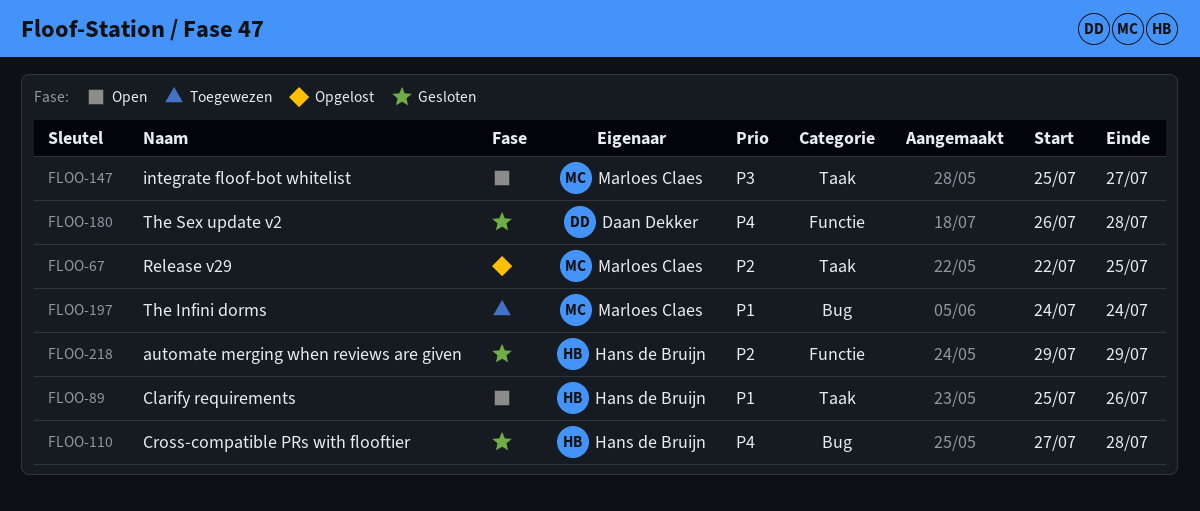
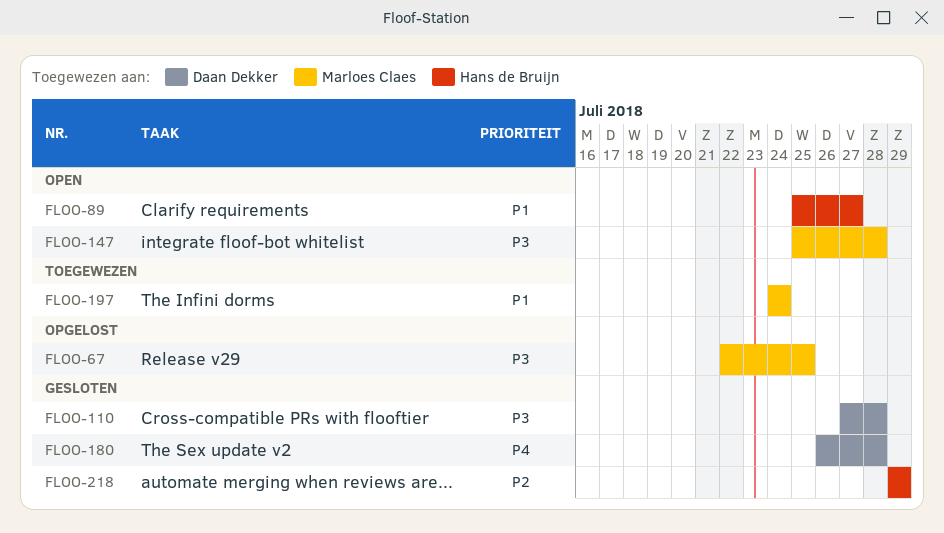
FLOO-67, priority: P2 -> P3
FLOO-89, due: Jul 26 -> Jul 27
FLOO-110, owner: Hans de Bruijn -> Daan Dekker
FLOO-110, priority: P4 -> P3
FLOO-147, due: Jul 27 -> Jul 28

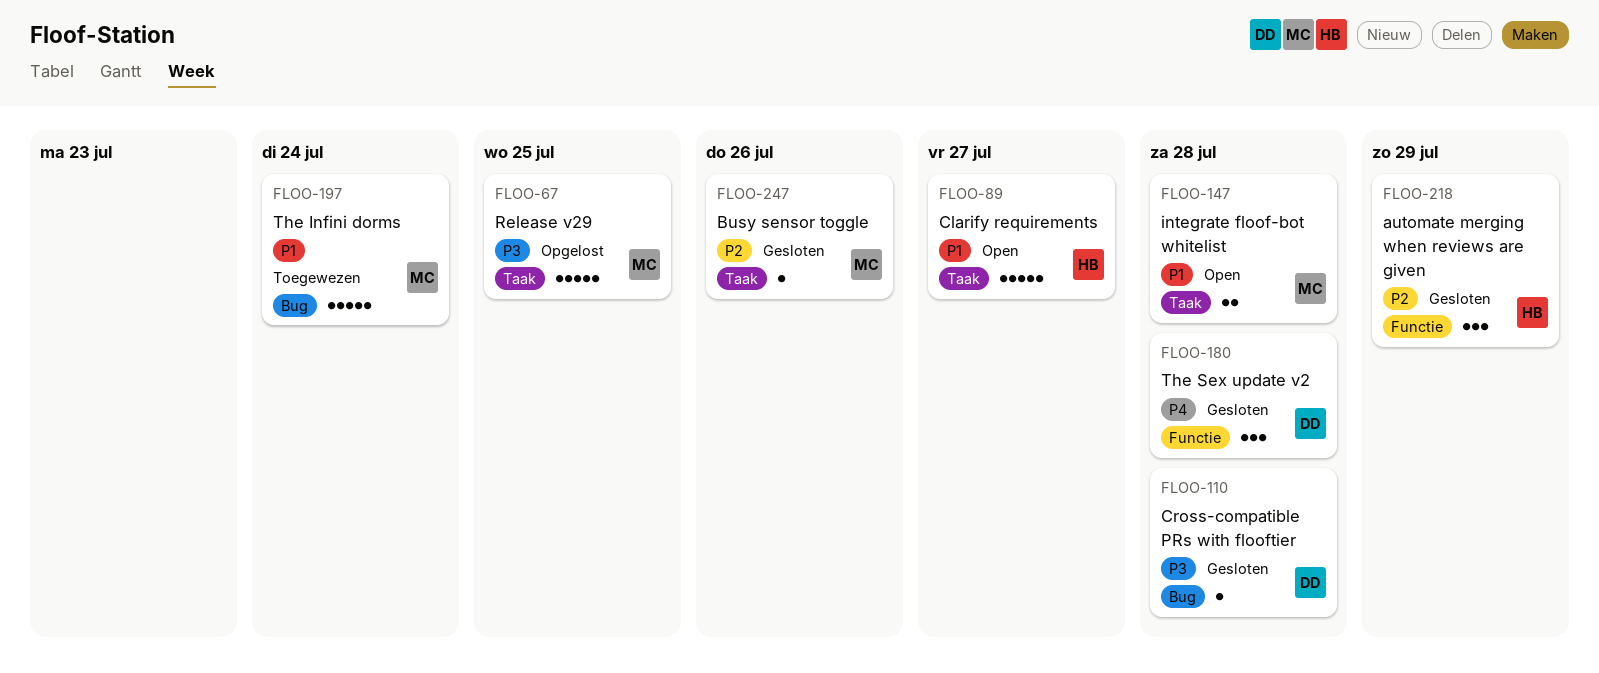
FLOO-147, priority: P3 -> P1
FLOO-247: none -> present

